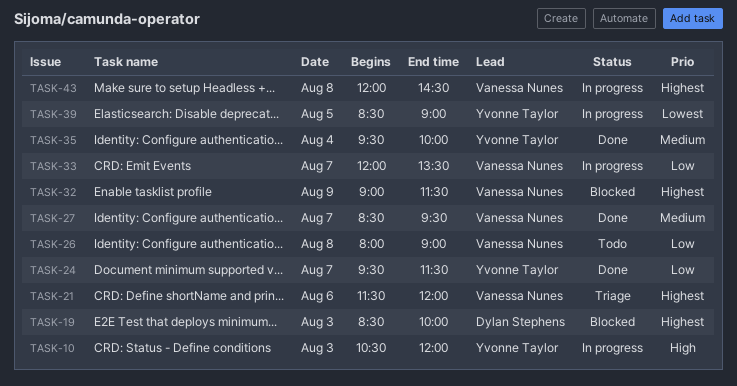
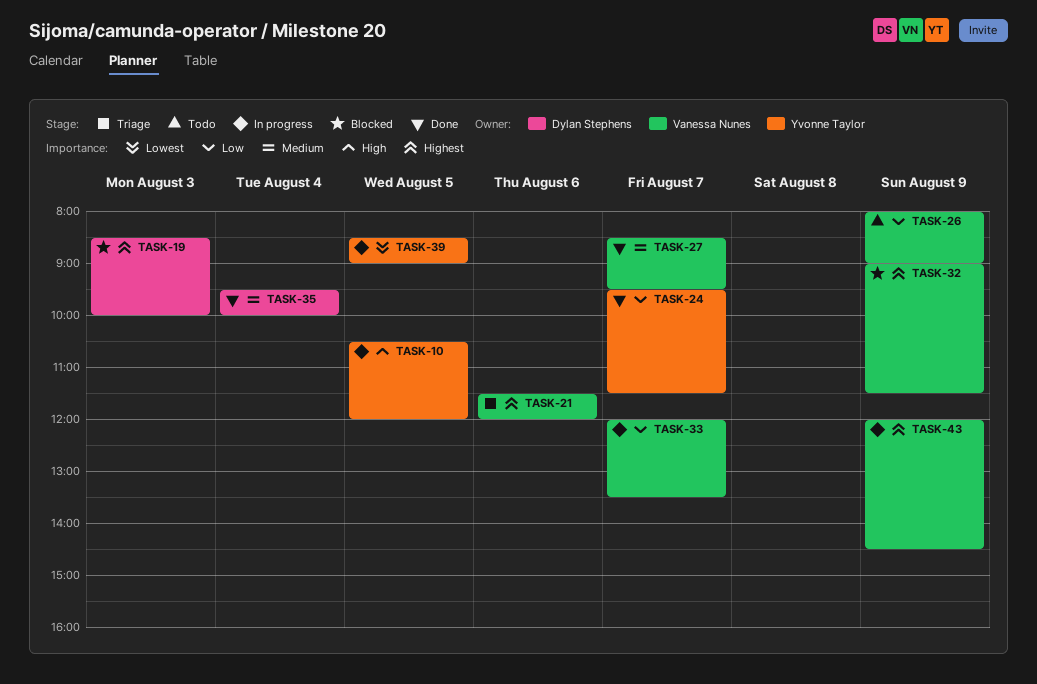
TASK-10, day: Aug 3 -> Aug 5
TASK-26, day: Aug 8 -> Aug 9
TASK-35, owner: Yvonne Taylor -> Dylan Stephens
TASK-43, day: Aug 8 -> Aug 9

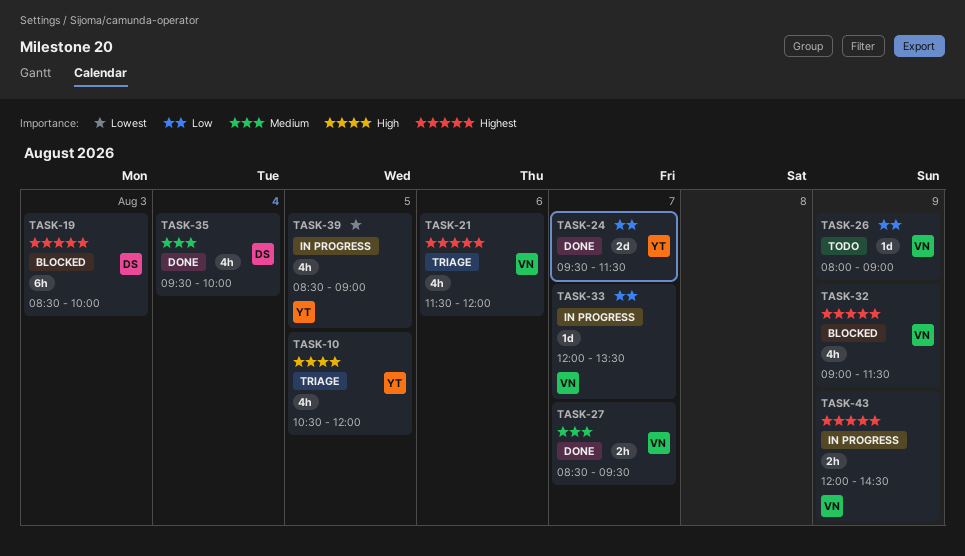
TASK-10, status: In progress -> Triage

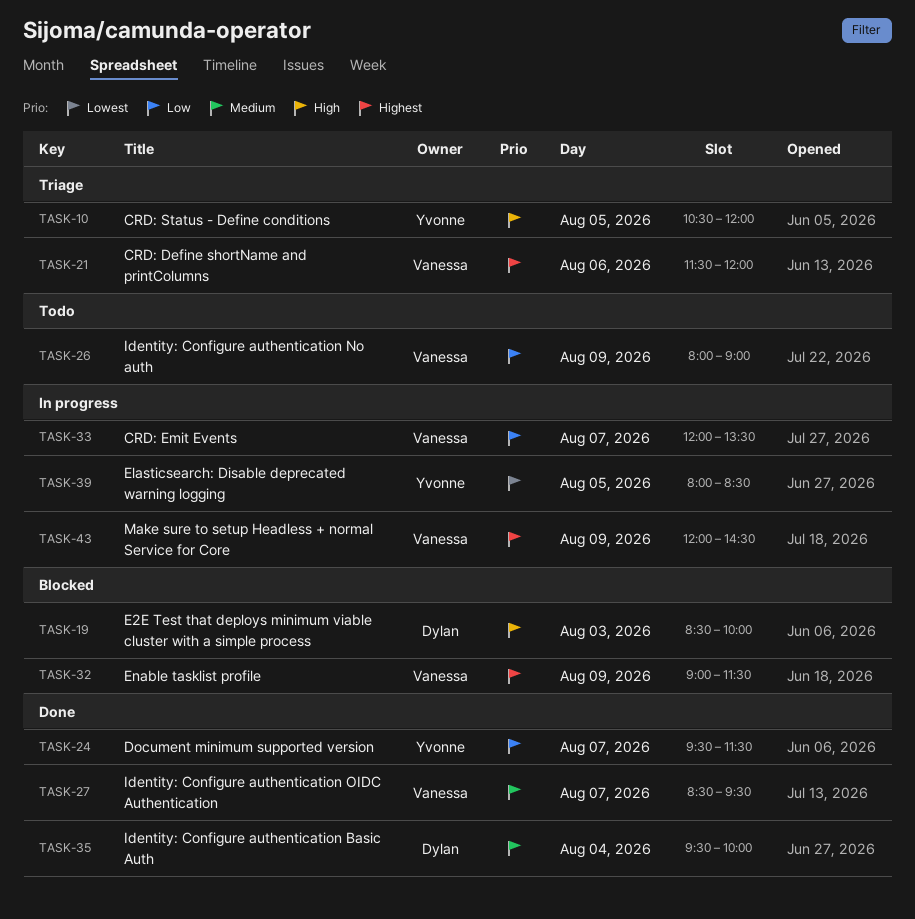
TASK-19, priority: Highest -> High
TASK-39, begins: 08:30 -> 08:00
TASK-39, ends: 09:00 -> 08:30

